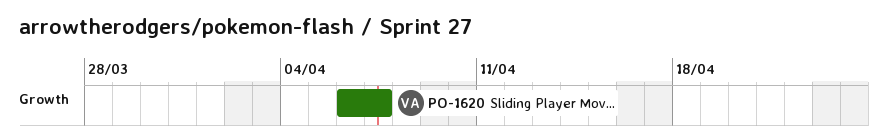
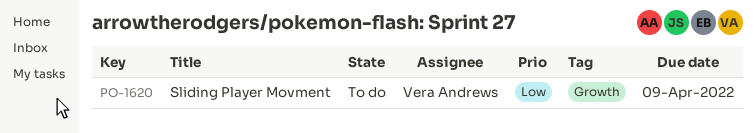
PO-1620, due: Apr 7 -> Apr 9

